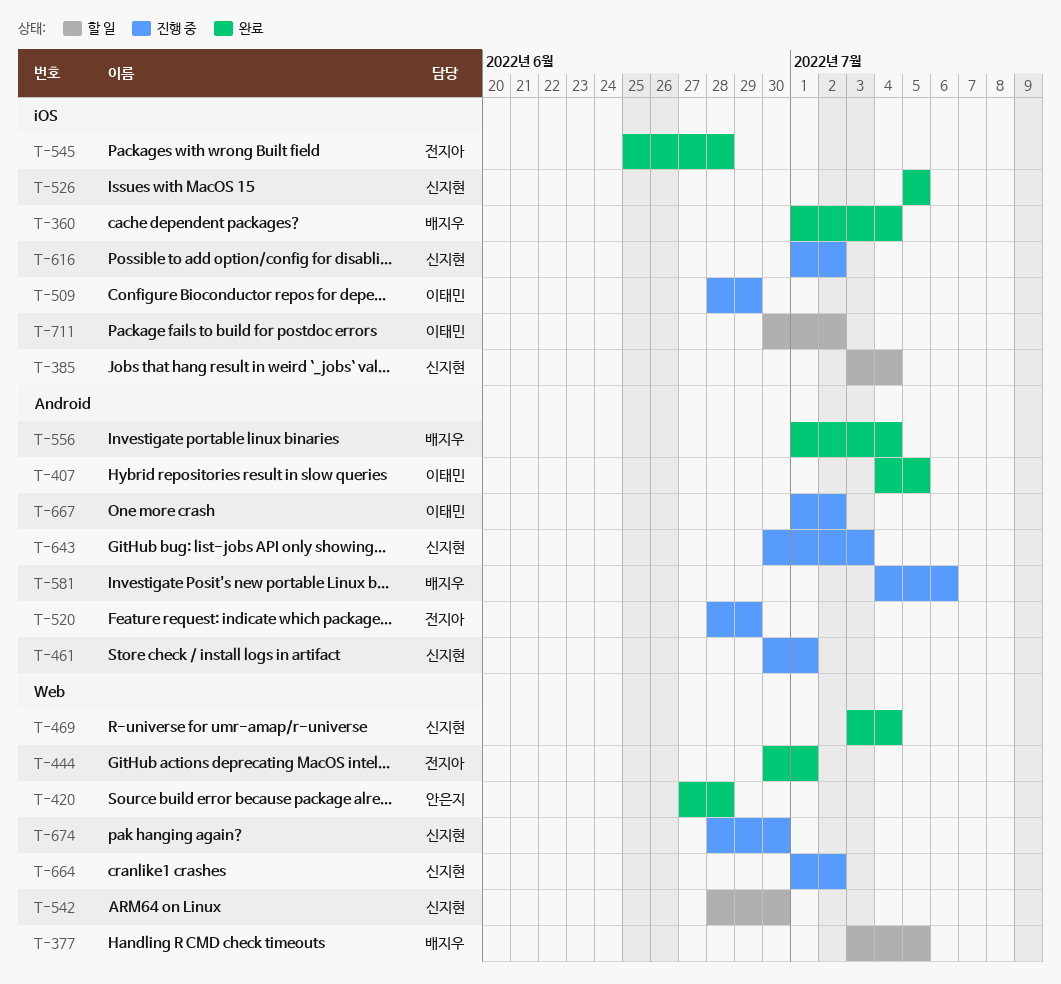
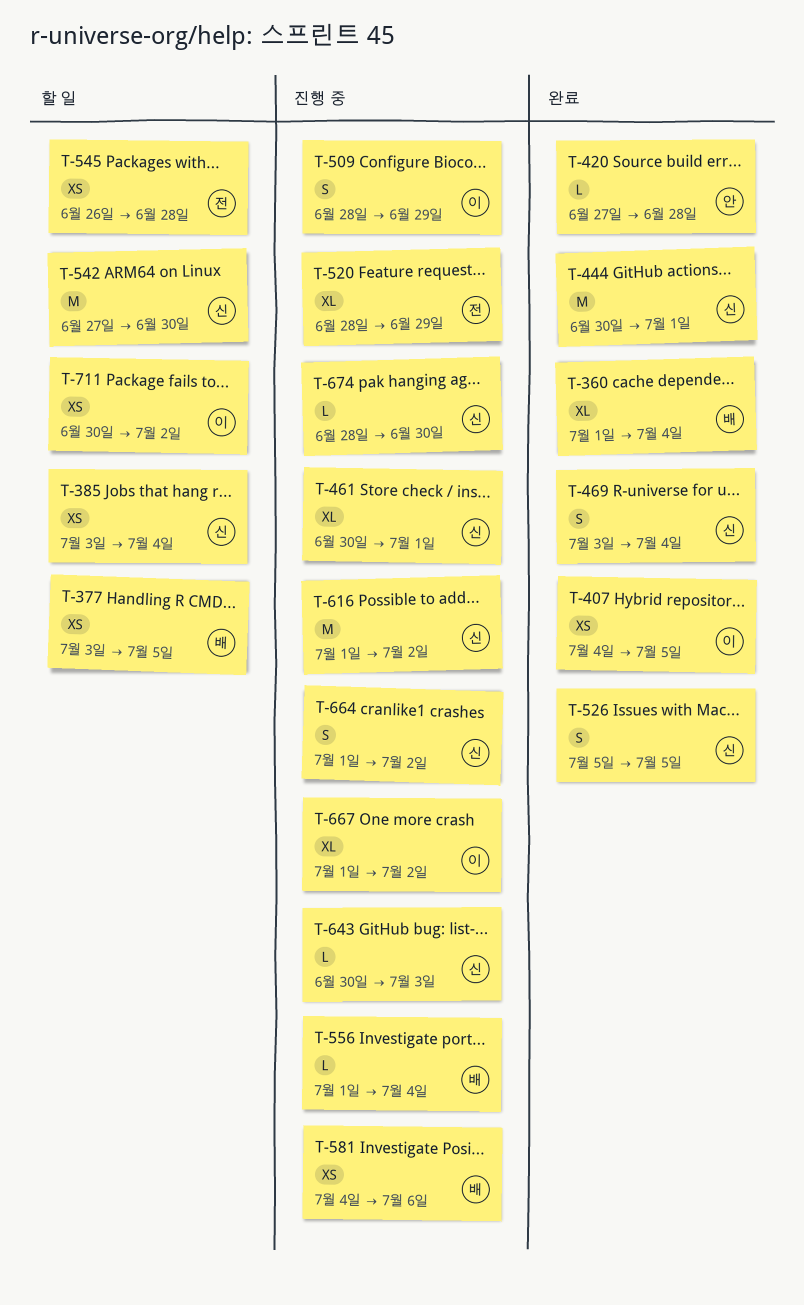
T-444, owner: 전지아 -> 신지현
T-542, start: Jun 28 -> Jun 27
T-545, status: 완료 -> 할 일
T-545, start: Jun 25 -> Jun 26
T-556, status: 완료 -> 진행 중

